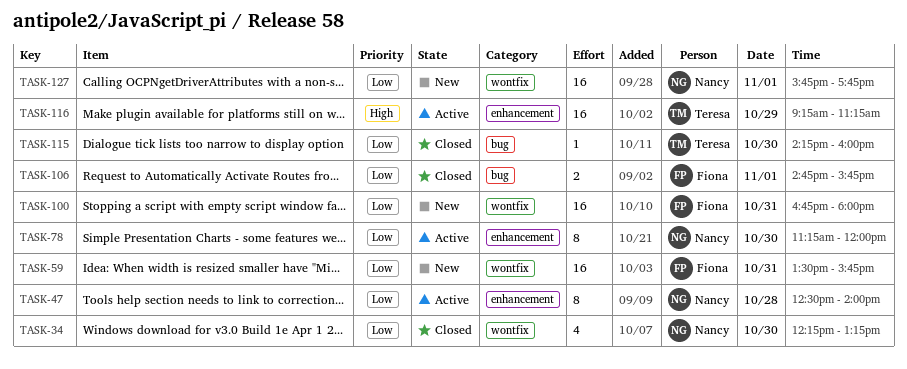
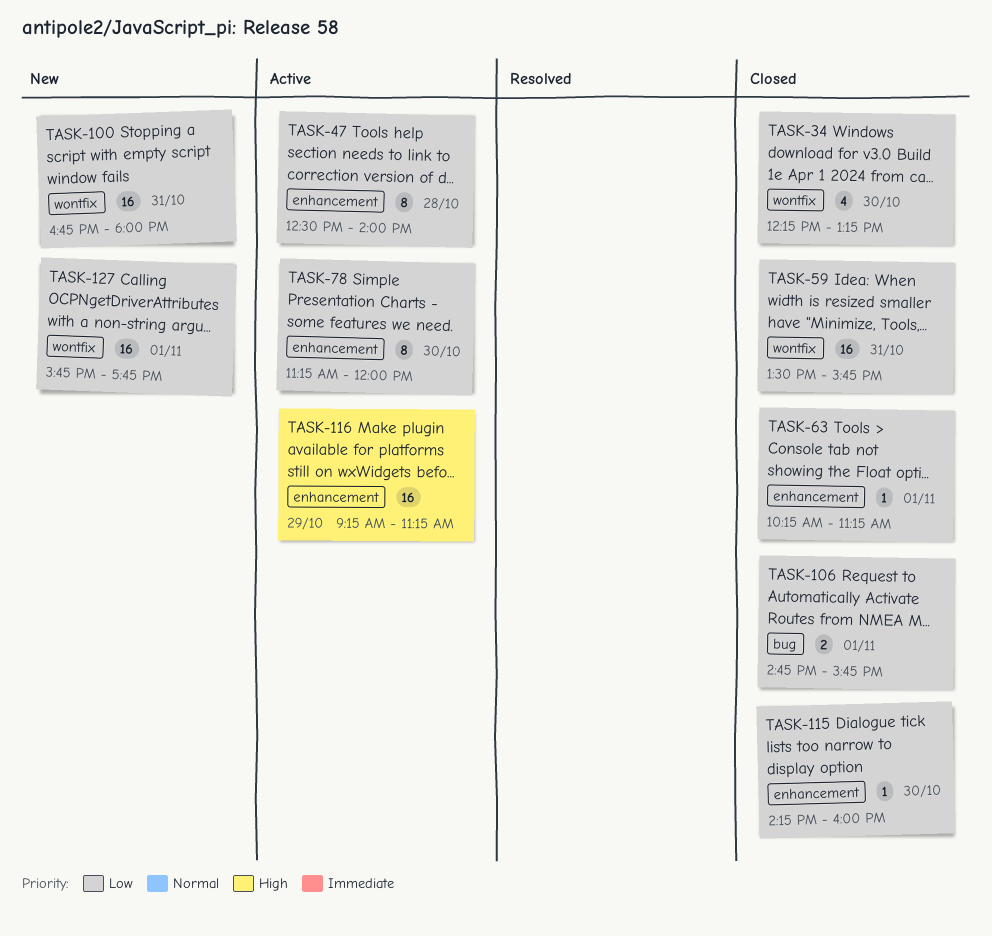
TASK-59, status: New -> Closed
TASK-63: none -> present
TASK-115, label: bug -> enhancement

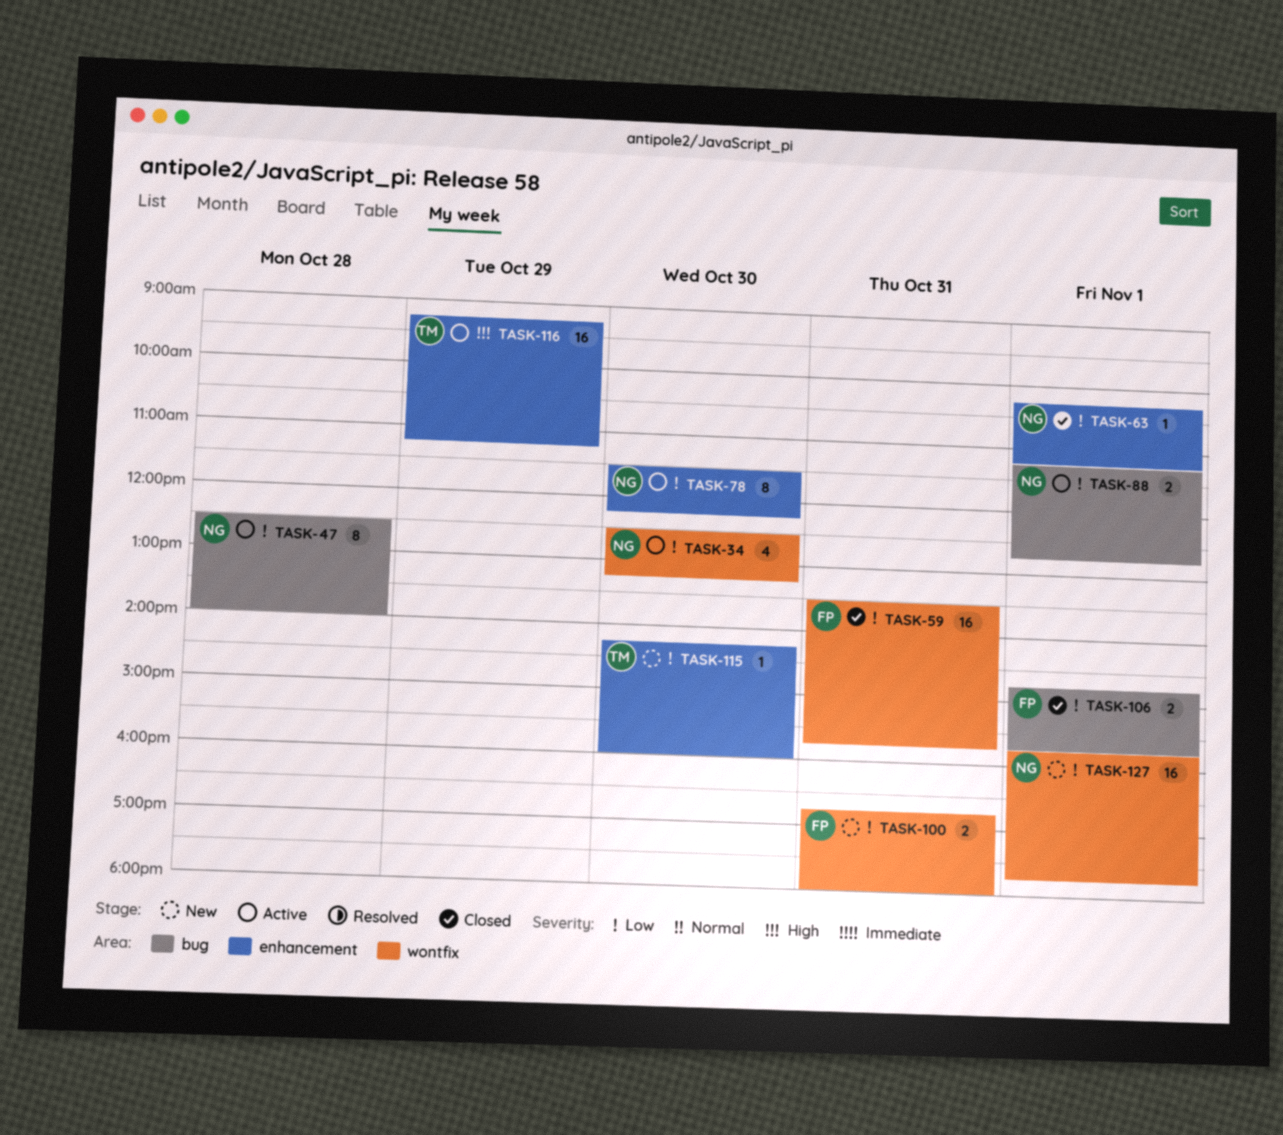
TASK-34, status: Closed -> Active
TASK-34, begins: 12:15 -> 12:30
TASK-47, label: enhancement -> bug
TASK-78, begins: 11:15 -> 11:30
TASK-78, ends: 12:00 -> 12:15
TASK-88: none -> present
TASK-100, estimate: 16 -> 2
TASK-115, status: Closed -> New

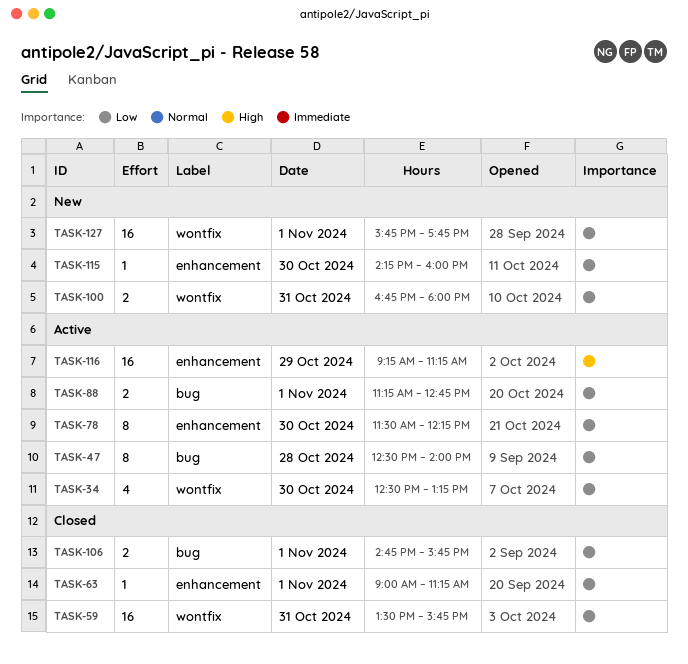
TASK-63, begins: 10:15 -> 09:00

